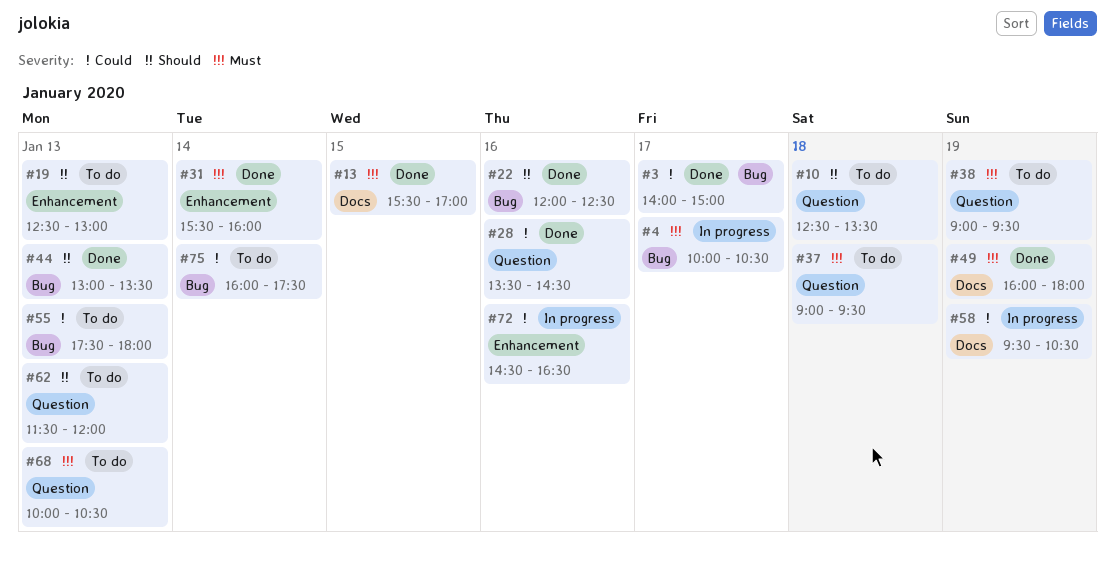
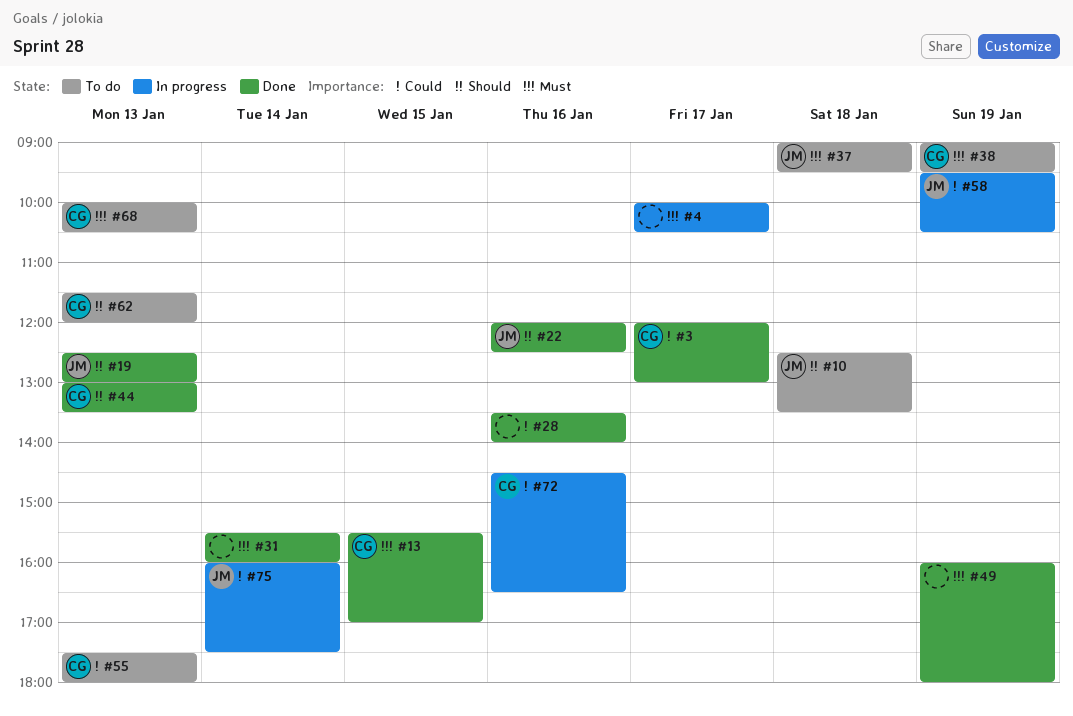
#3, begins: 14:00 -> 12:00
#3, ends: 15:00 -> 13:00
#19, status: To do -> Done
#28, ends: 14:30 -> 14:00
#75, status: To do -> In progress

